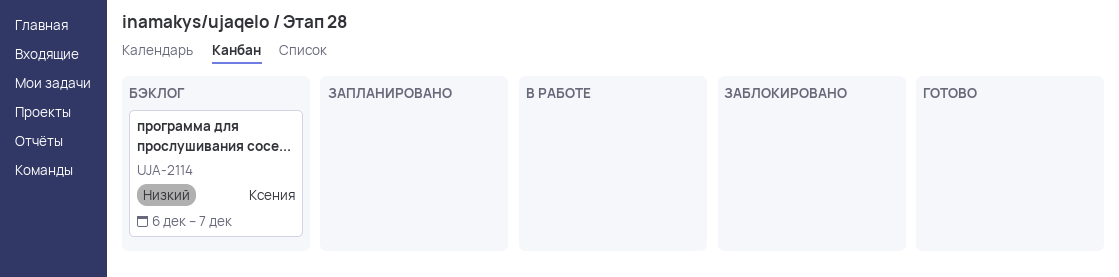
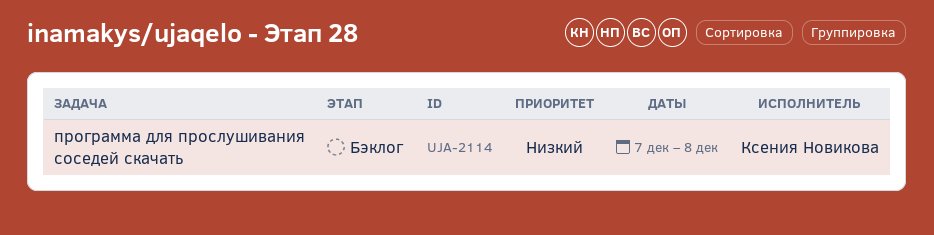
UJA-2114, start: Dec 6 -> Dec 7
UJA-2114, due: Dec 7 -> Dec 8

